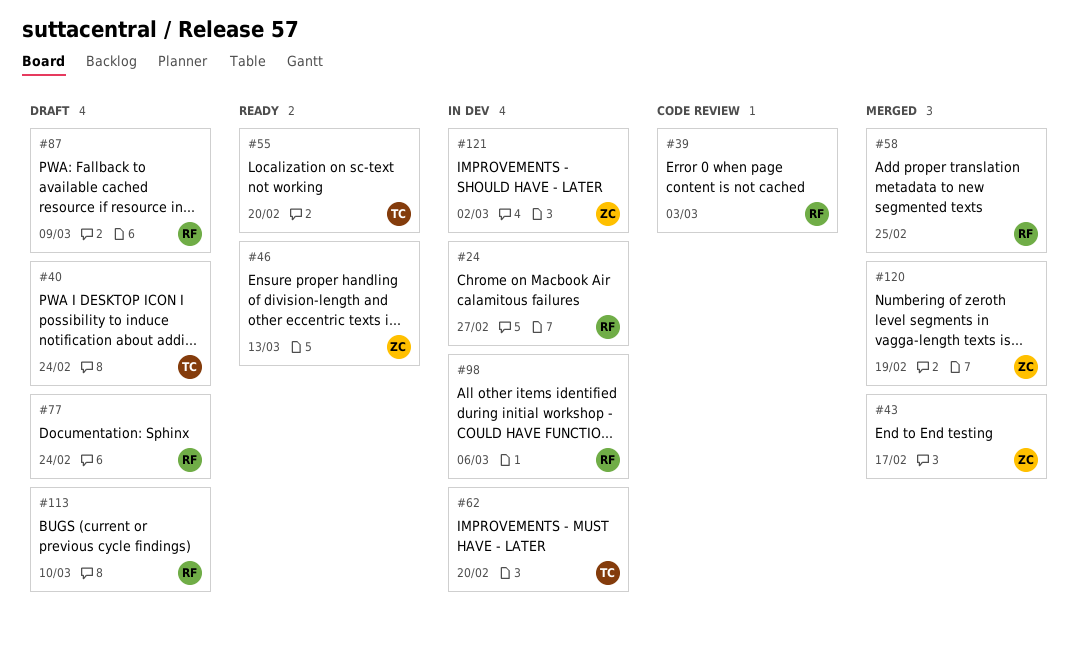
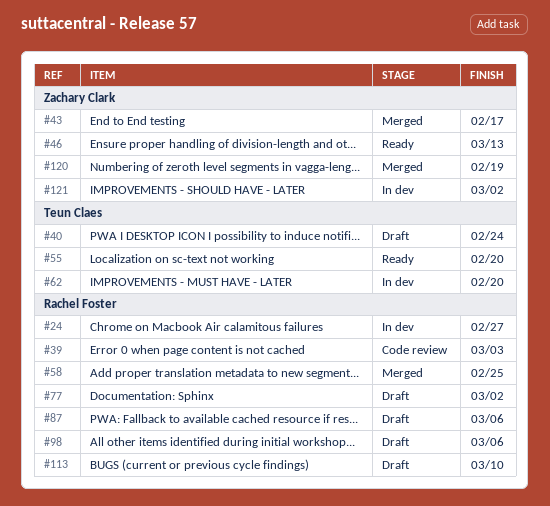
#77, due: Feb 24 -> Mar 2
#87, due: Mar 9 -> Mar 6
#98, status: In dev -> Draft

